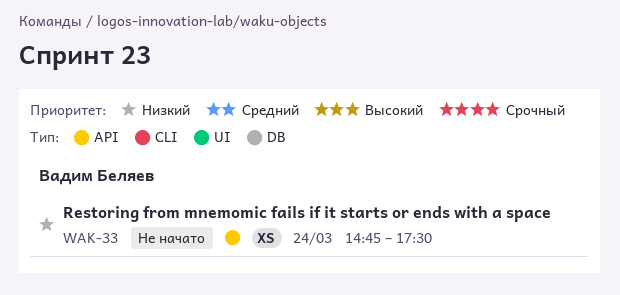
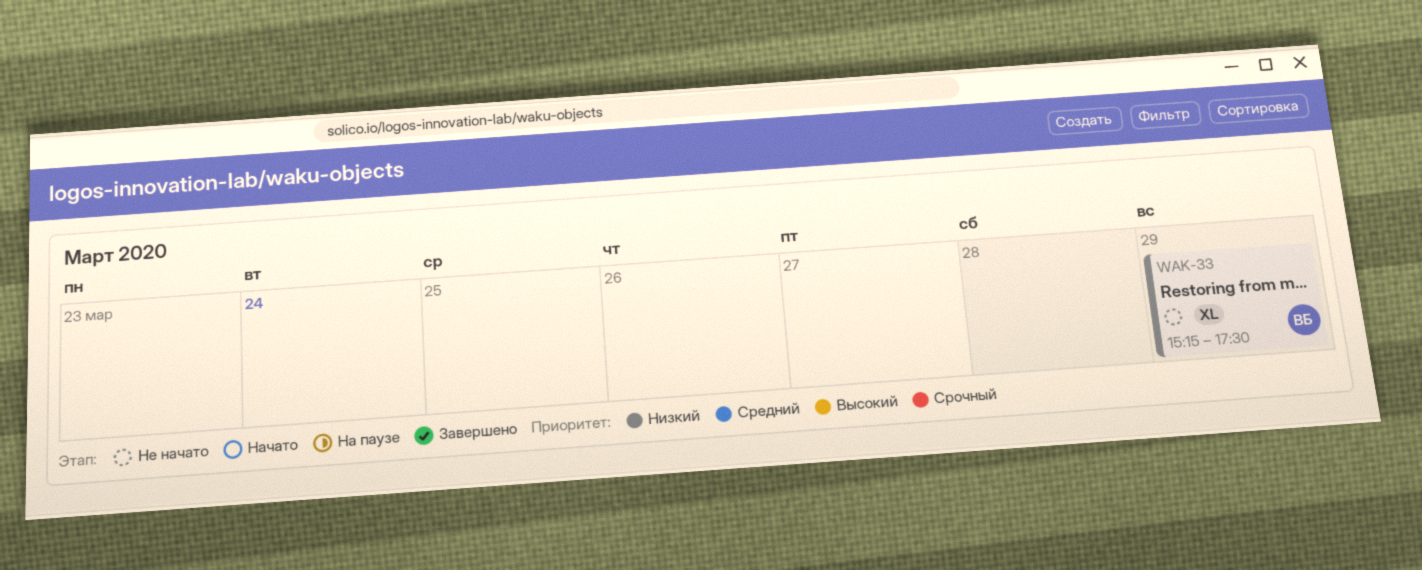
WAK-33, estimate: XS -> XL
WAK-33, day: Mar 24 -> Mar 29
WAK-33, begins: 14:45 -> 15:15

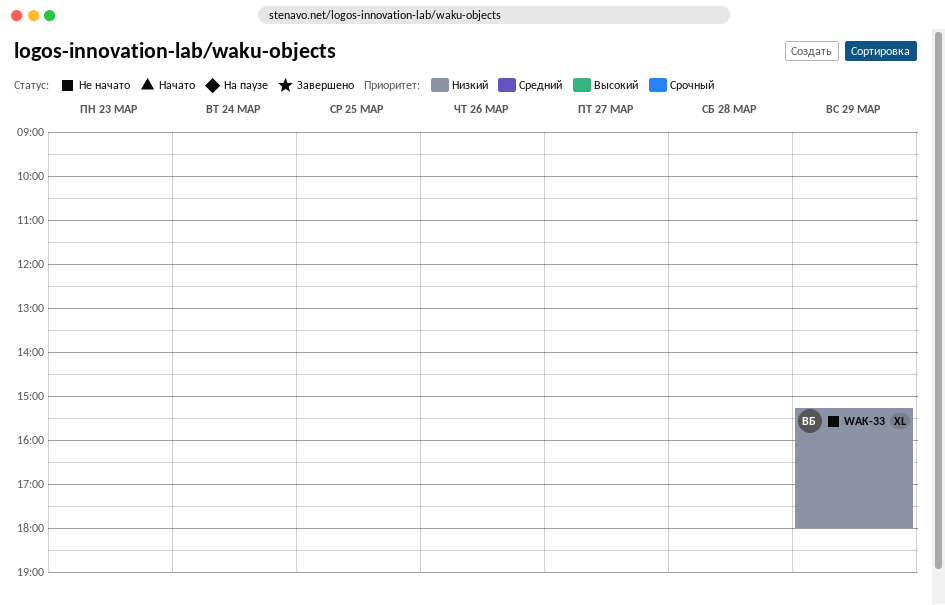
WAK-33, ends: 17:30 -> 18:00

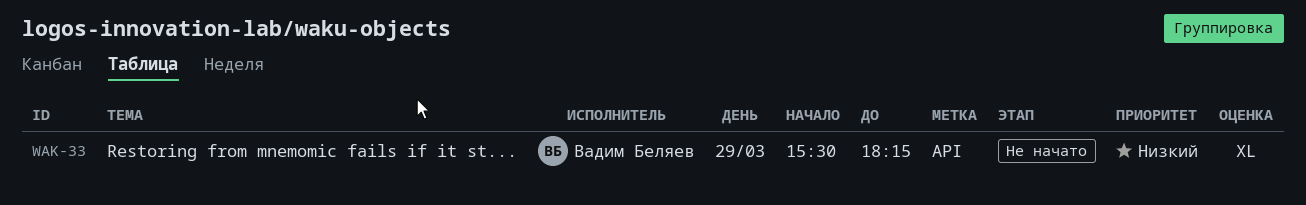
WAK-33, begins: 15:15 -> 15:30
WAK-33, ends: 18:00 -> 18:15

